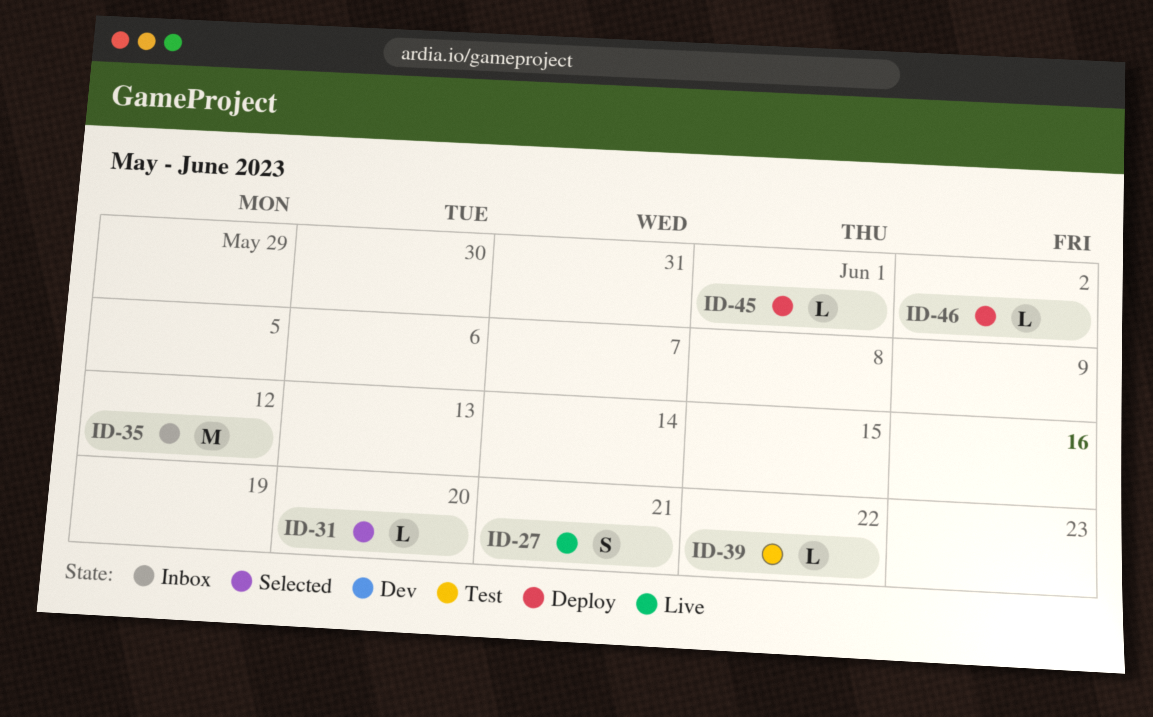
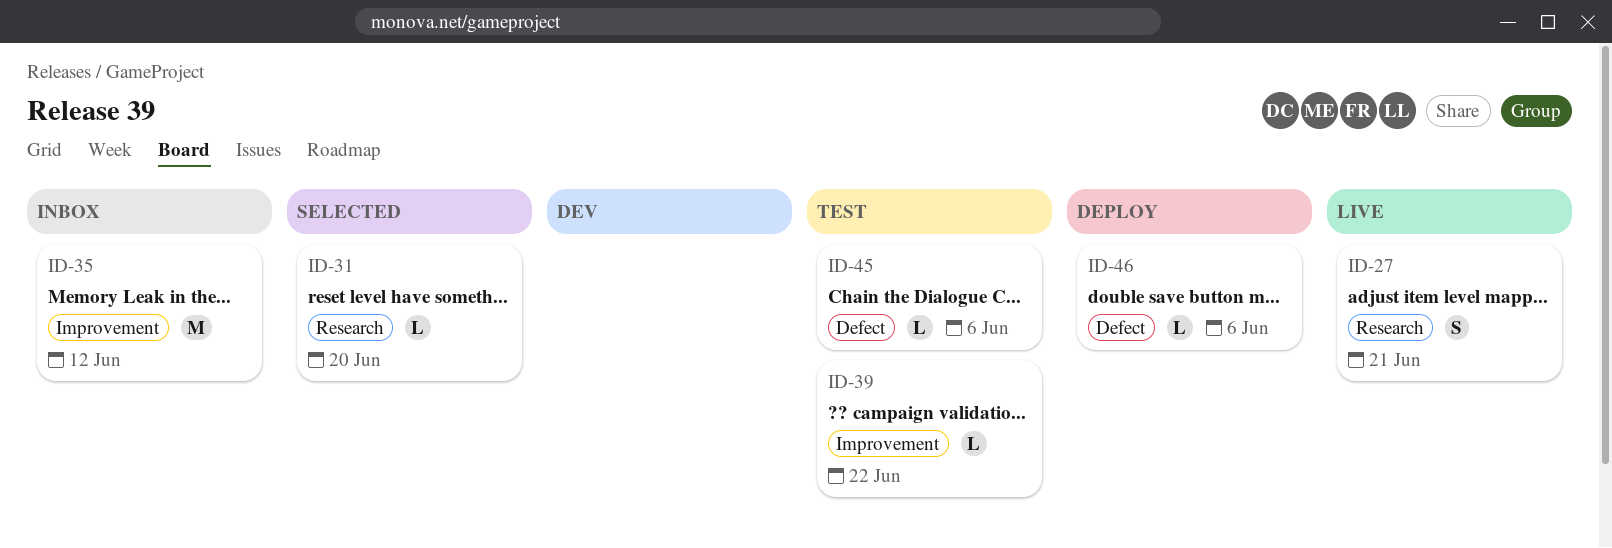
ID-45, status: Deploy -> Test
ID-45, due: Jun 1 -> Jun 6
ID-46, due: Jun 2 -> Jun 6

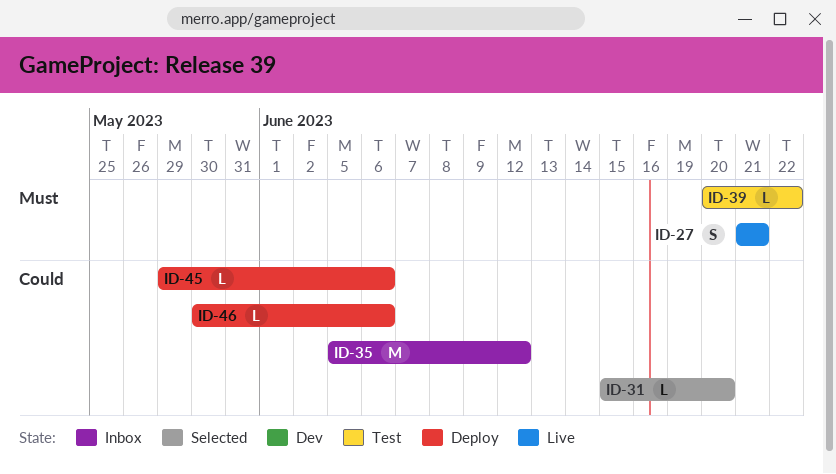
ID-45, status: Test -> Deploy

